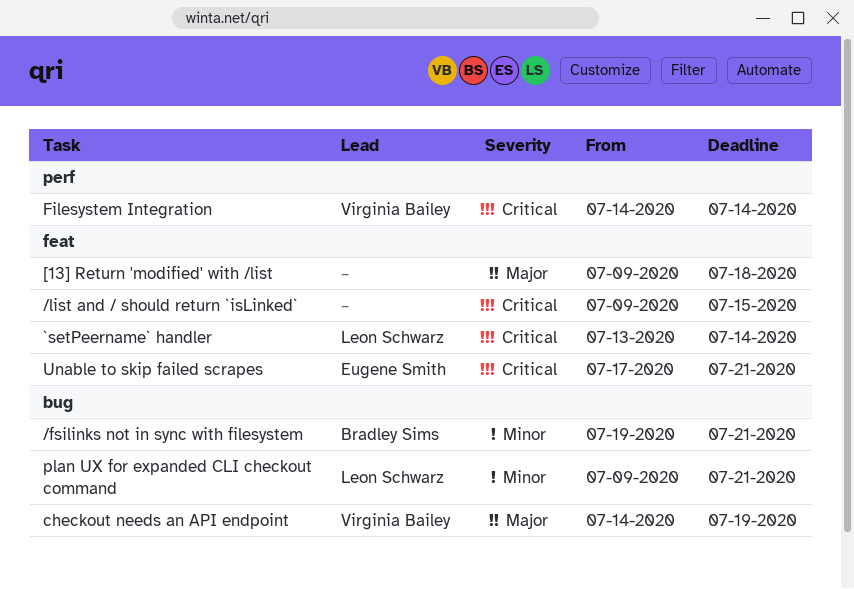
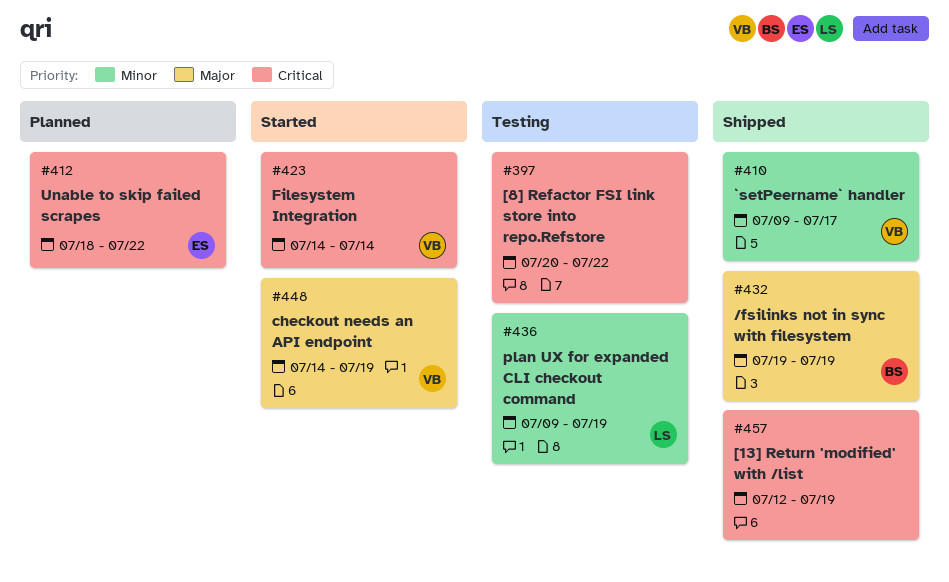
/fsilinks not in sync with filesystem, priority: Minor -> Major
/fsilinks not in sync with filesystem, due: Jul 21 -> Jul 19
/list and / should return `isLinked`: present -> none
[13] Return 'modified' with /list, priority: Major -> Critical
[13] Return 'modified' with /list, start: Jul 9 -> Jul 12
[13] Return 'modified' with /list, due: Jul 18 -> Jul 19
[8] Refactor FSI link store into repo.Refstore: none -> present
`setPeername` handler, owner: Leon Schwarz -> Virginia Bailey
`setPeername` handler, priority: Critical -> Minor
`setPeername` handler, start: Jul 13 -> Jul 9
`setPeername` handler, due: Jul 14 -> Jul 17
plan UX for expanded CLI checkout command, due: Jul 21 -> Jul 19
Unable to skip failed scrapes, start: Jul 17 -> Jul 18
Unable to skip failed scrapes, due: Jul 21 -> Jul 22

